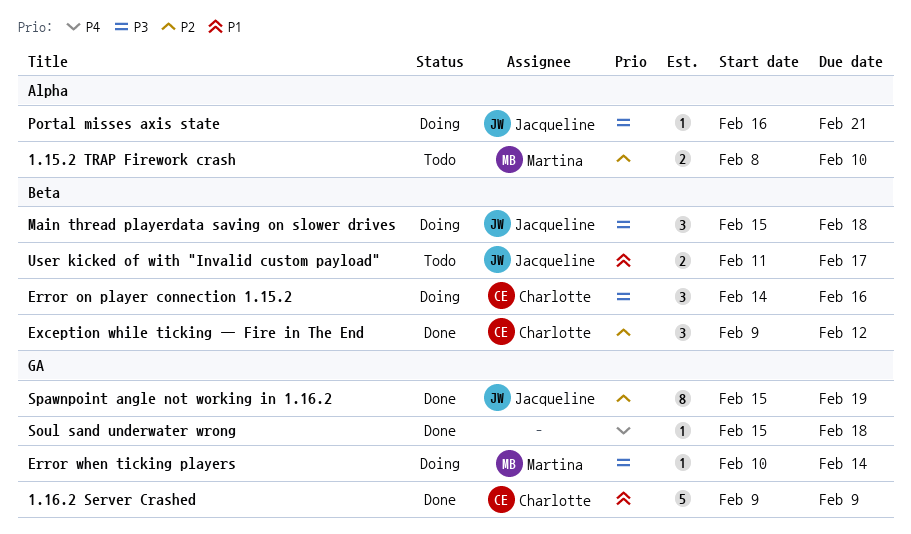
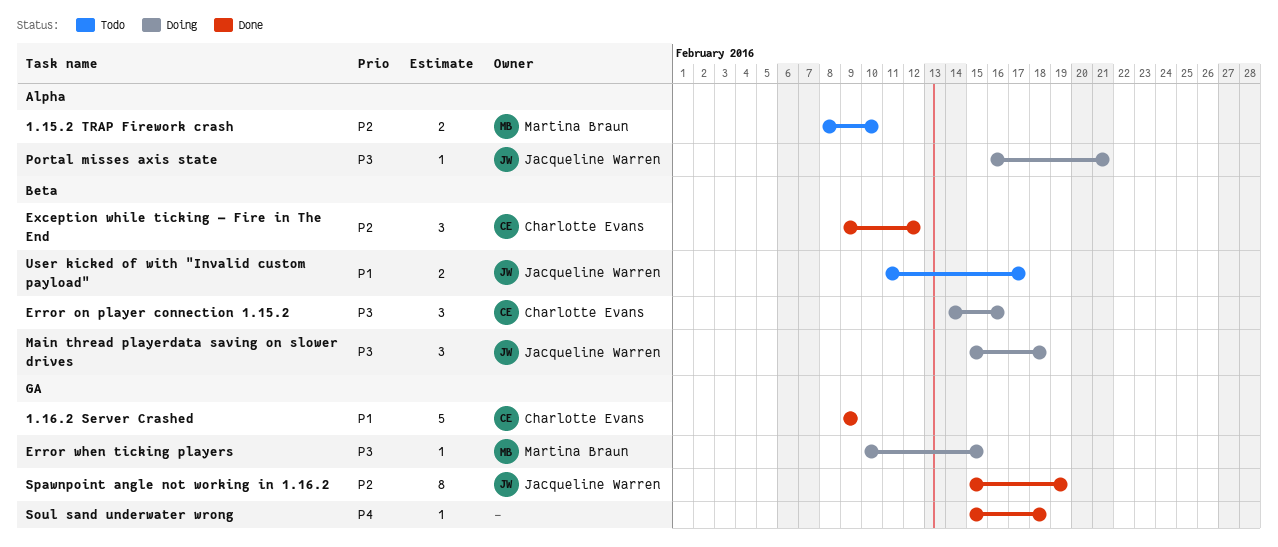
Error when ticking players, due: Feb 14 -> Feb 15

